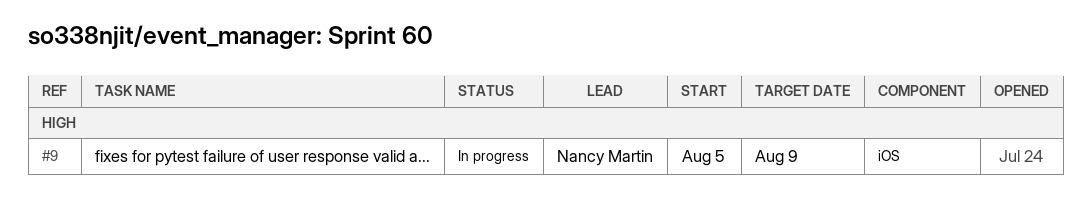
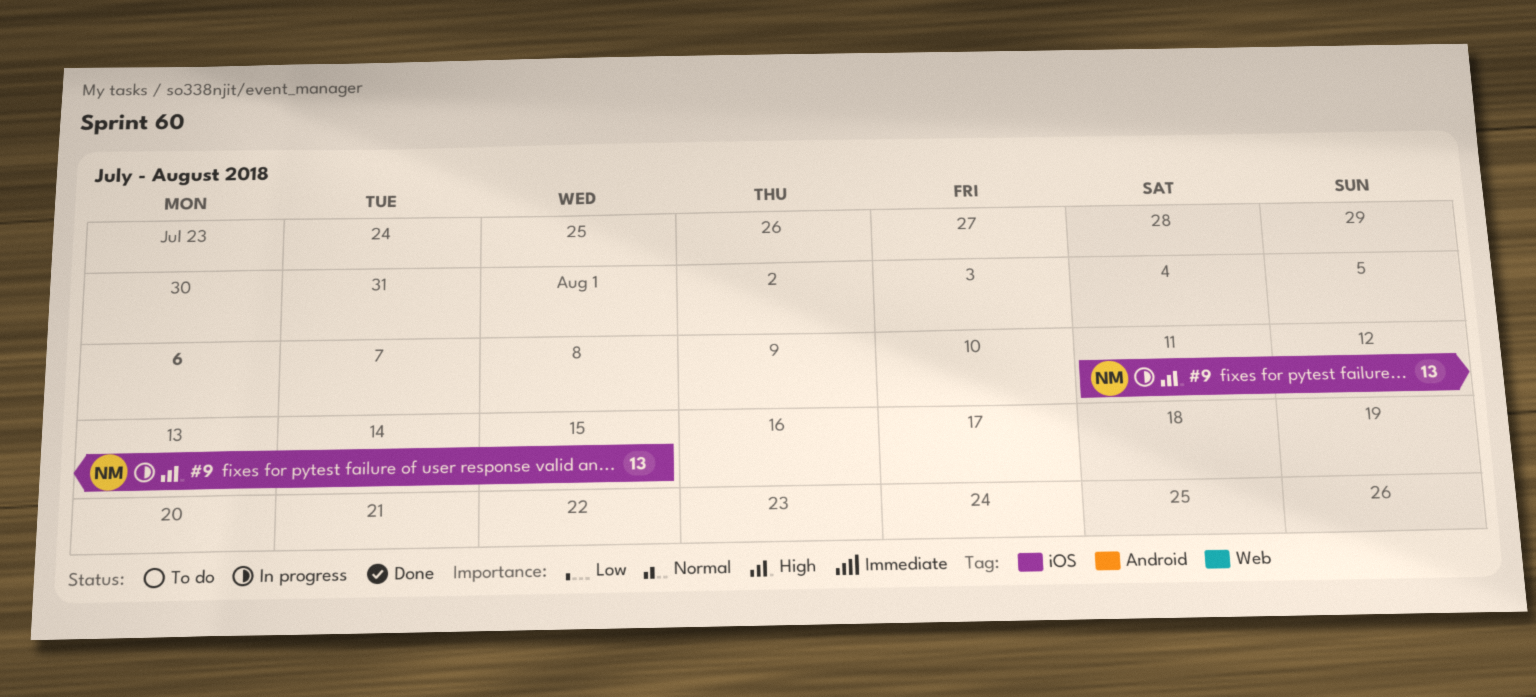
#9, start: Aug 5 -> Aug 11
#9, due: Aug 9 -> Aug 15

